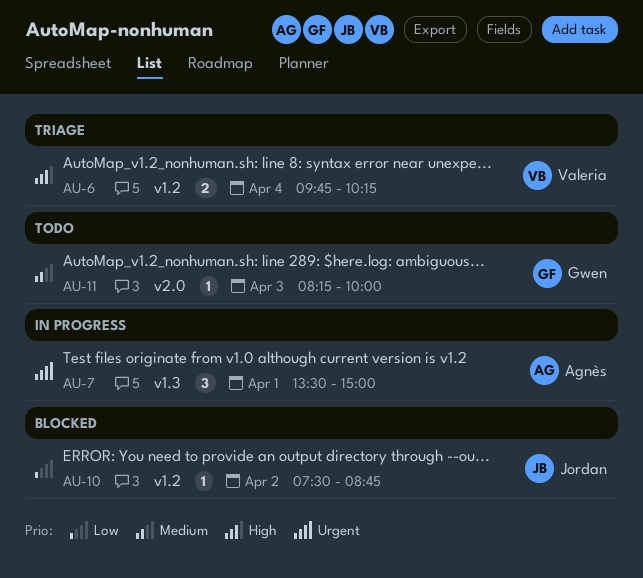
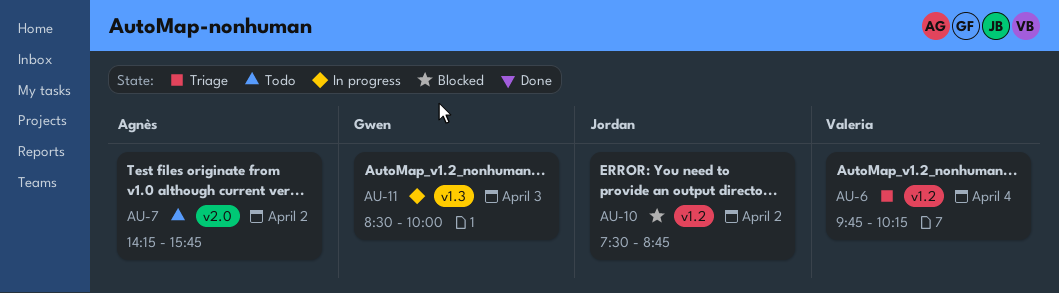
AU-7, status: In progress -> Todo
AU-7, label: v1.3 -> v2.0
AU-7, day: Apr 1 -> Apr 2
AU-7, begins: 13:30 -> 14:15
AU-7, ends: 15:00 -> 15:45
AU-11, status: Todo -> In progress
AU-11, label: v2.0 -> v1.3
AU-11, begins: 08:15 -> 08:30

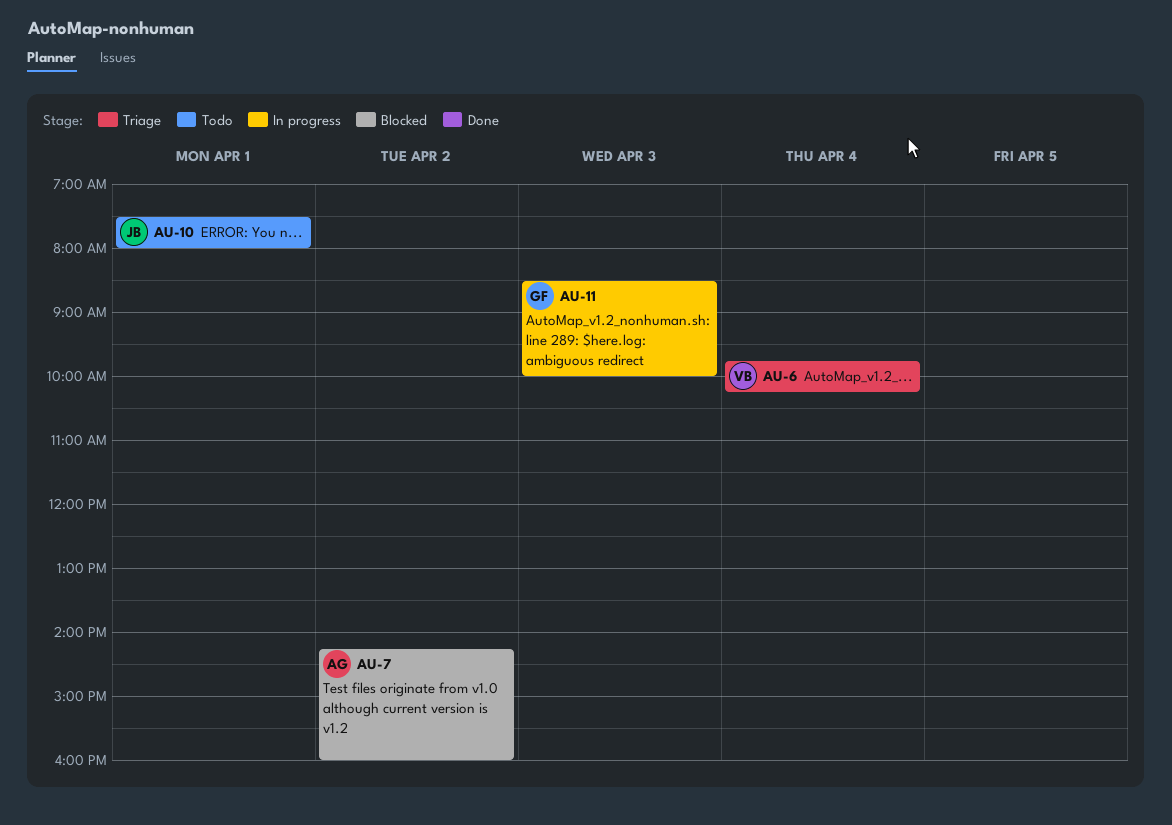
AU-7, status: Todo -> Blocked
AU-7, ends: 15:45 -> 16:00
AU-10, status: Blocked -> Todo
AU-10, day: Apr 2 -> Apr 1
AU-10, ends: 08:45 -> 08:00

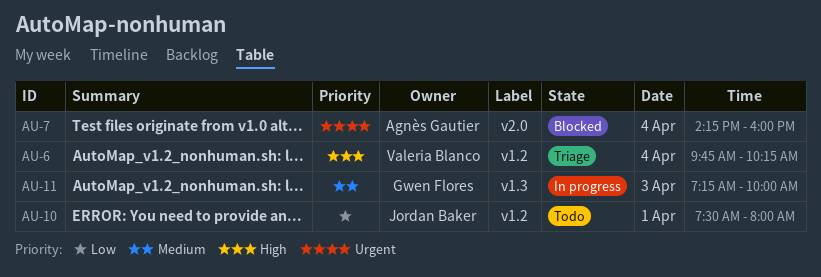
AU-7, day: Apr 2 -> Apr 4
AU-11, begins: 08:30 -> 07:15

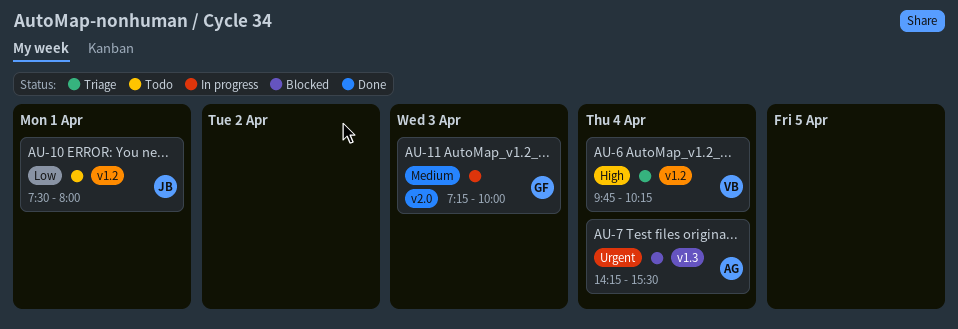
AU-7, label: v2.0 -> v1.3
AU-7, ends: 16:00 -> 15:30
AU-11, label: v1.3 -> v2.0

